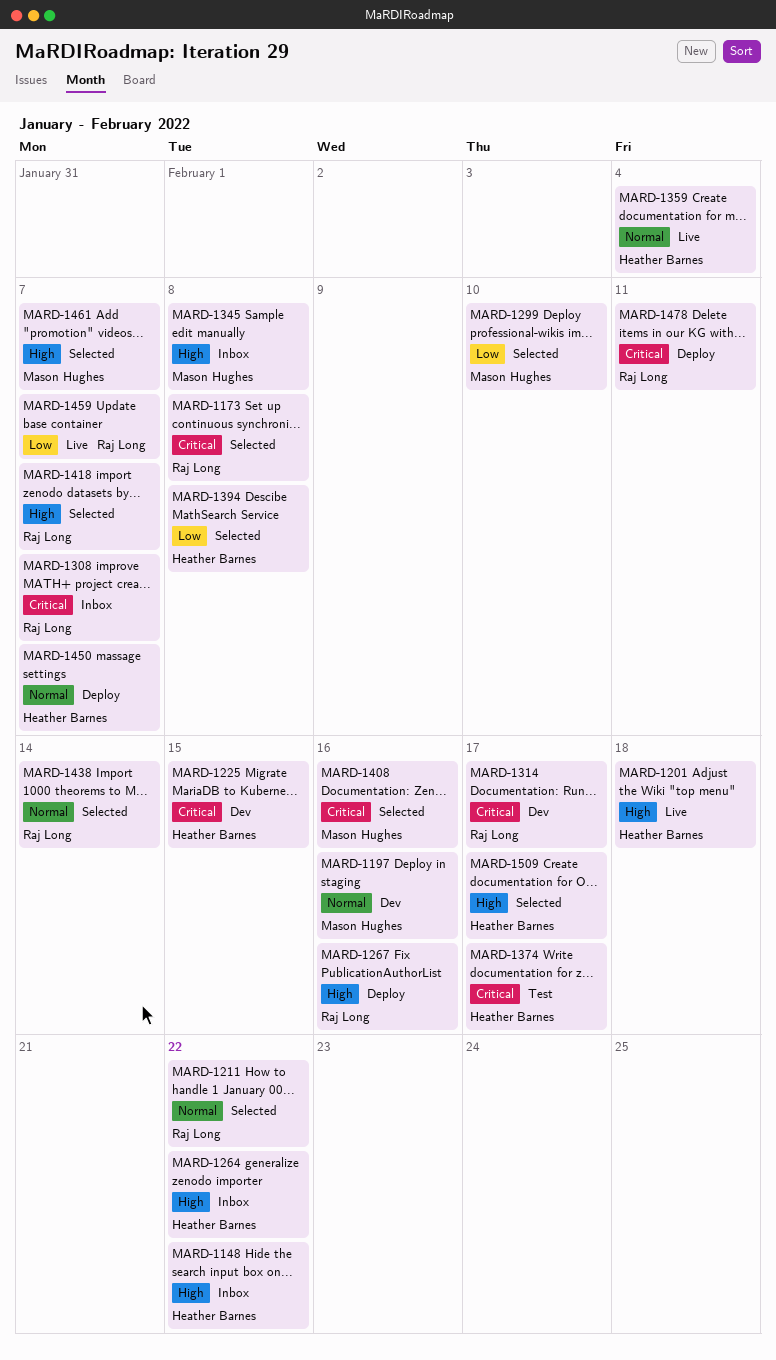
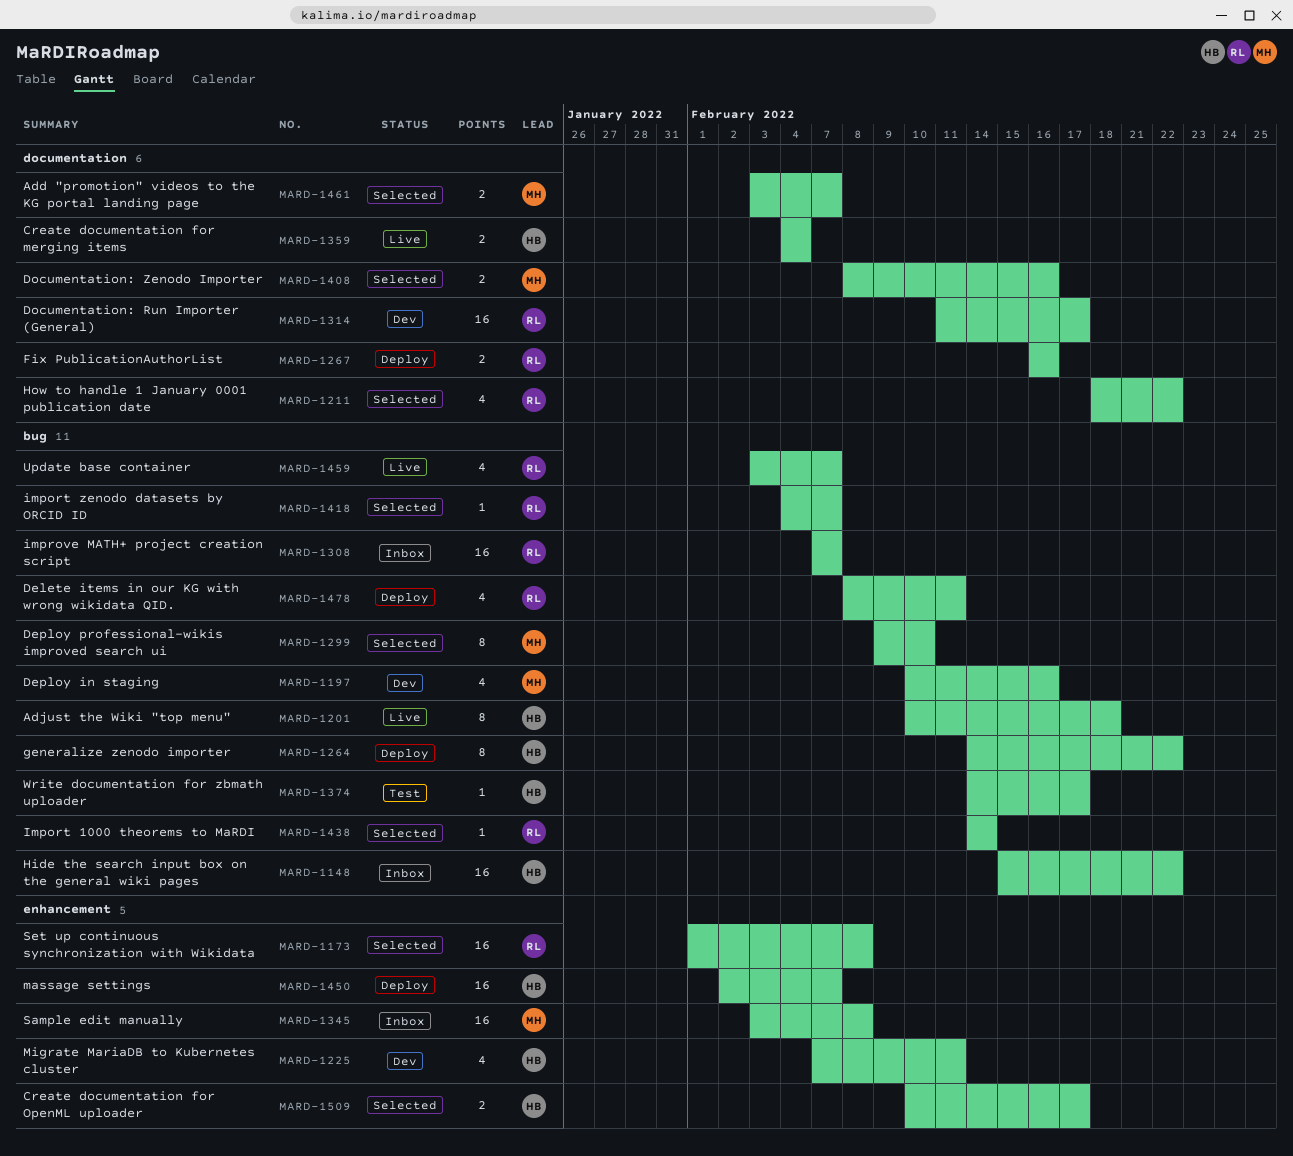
MARD-1225, due: Feb 15 -> Feb 11
MARD-1264, status: Inbox -> Deploy
MARD-1394: present -> none

